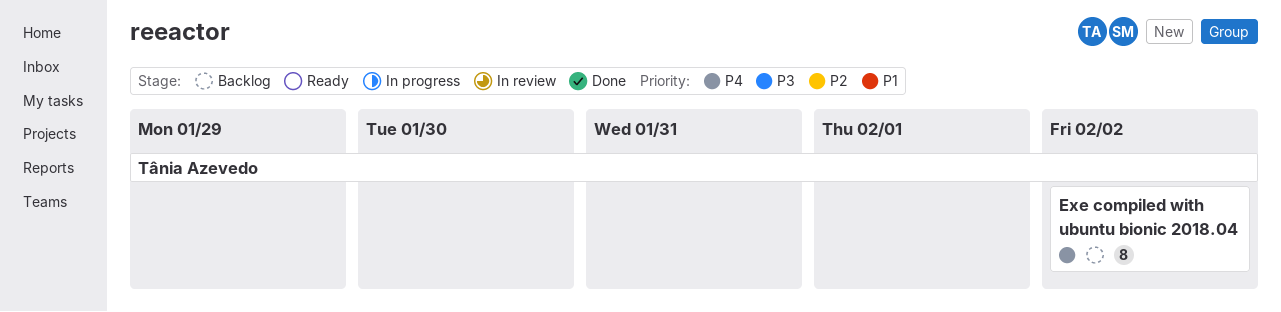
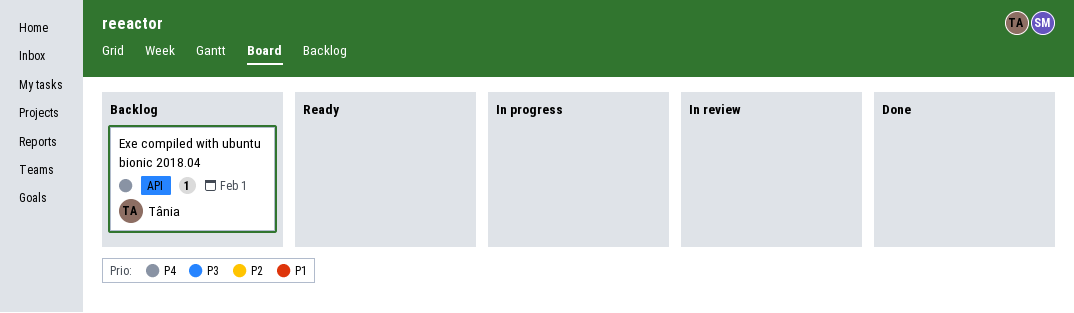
Exe compiled with ubuntu bionic 2018.04, estimate: 8 -> 1
Exe compiled with ubuntu bionic 2018.04, due: Feb 2 -> Feb 1

